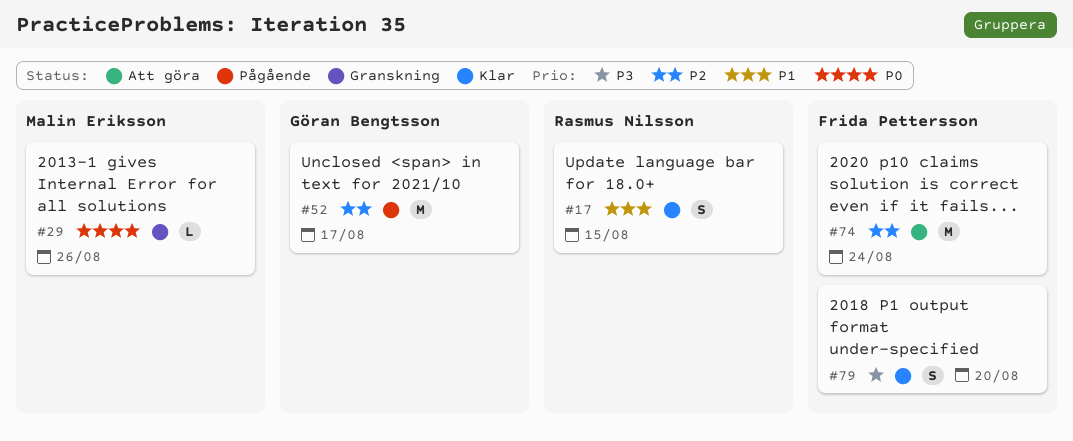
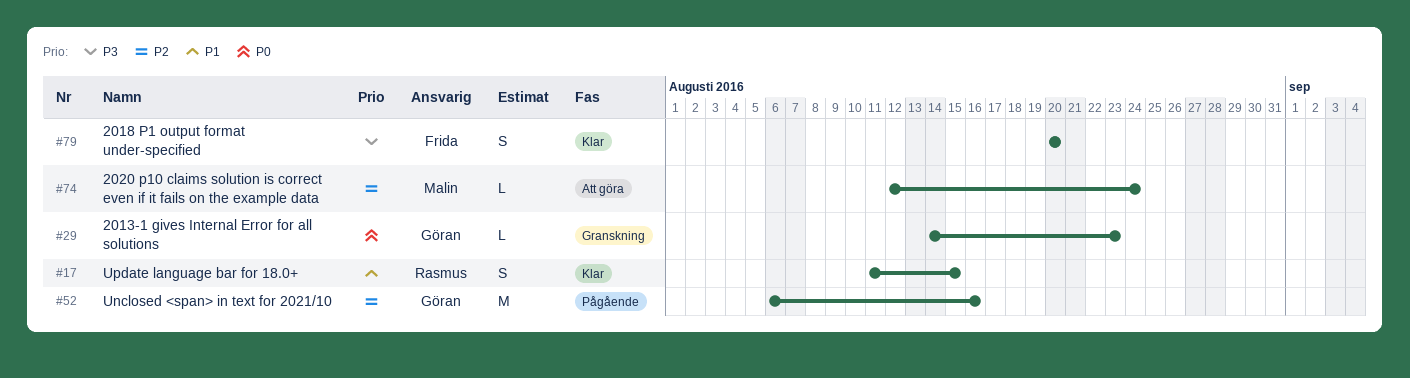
#29, owner: Malin Eriksson -> Göran Bengtsson
#29, due: Aug 26 -> Aug 23
#52, due: Aug 17 -> Aug 16
#74, owner: Frida Pettersson -> Malin Eriksson
#74, estimate: M -> L

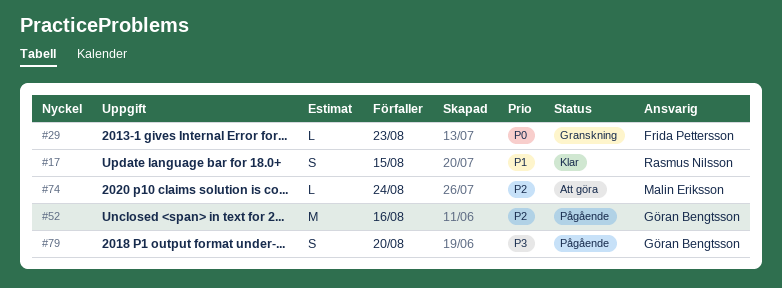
#29, owner: Göran Bengtsson -> Frida Pettersson
#79, status: Klar -> Pågående
#79, owner: Frida Pettersson -> Göran Bengtsson

